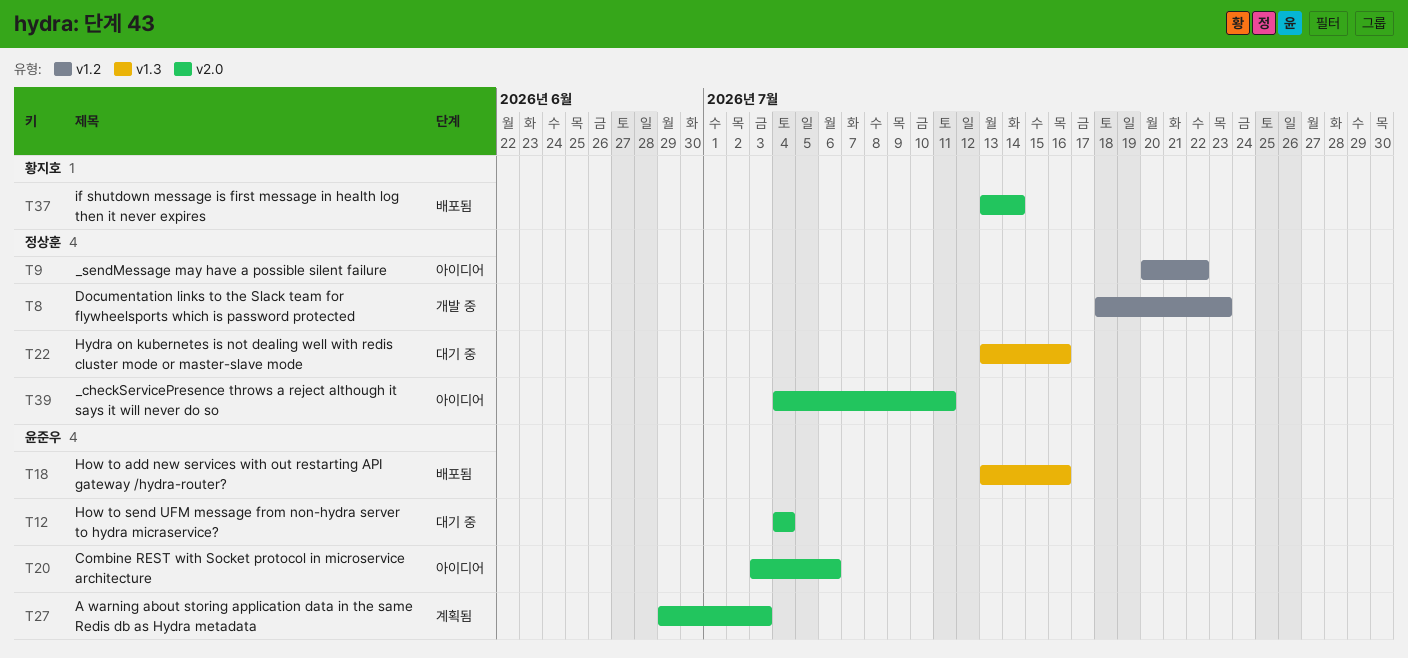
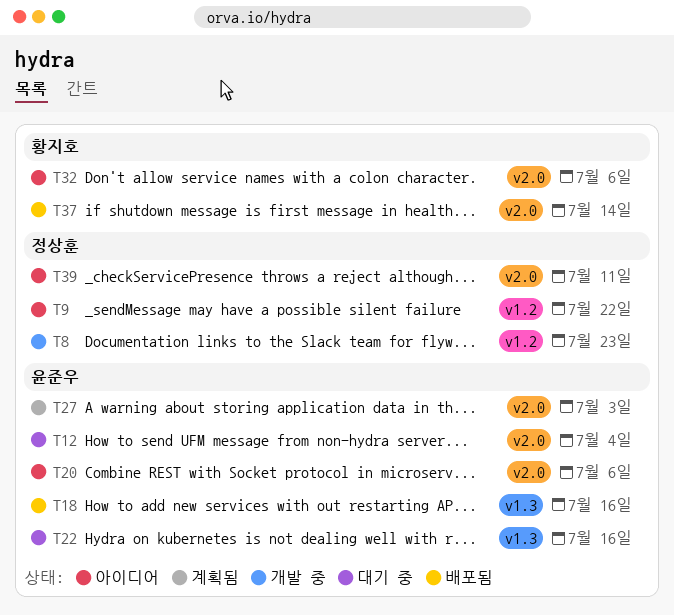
T22, owner: 정상훈 -> 윤준우
T32: none -> present

